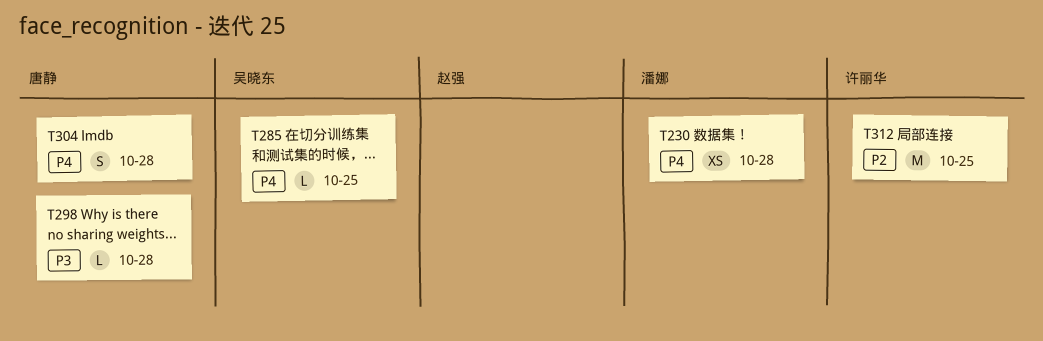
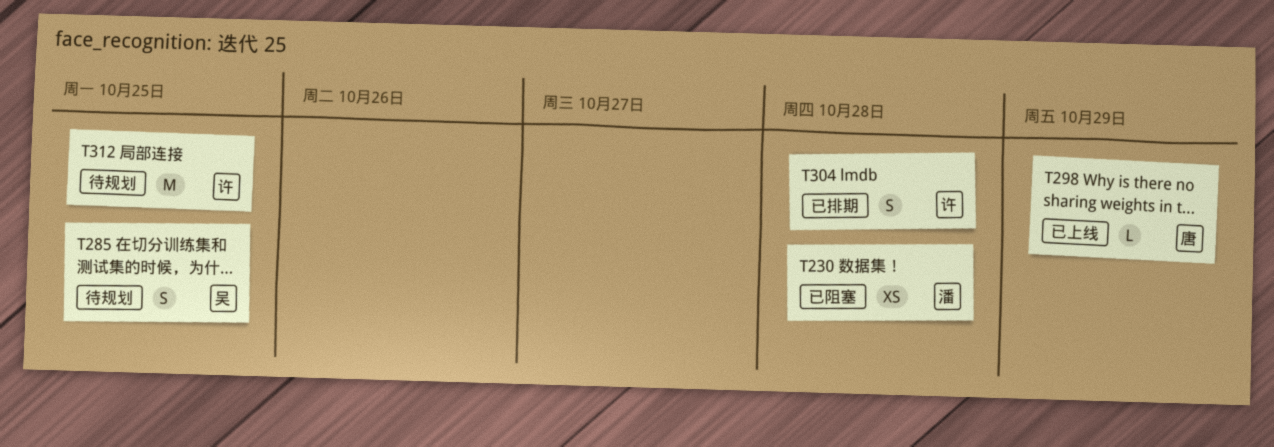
T285, estimate: L -> S
T298, due: Oct 28 -> Oct 29
T304, owner: 唐静 -> 许丽华

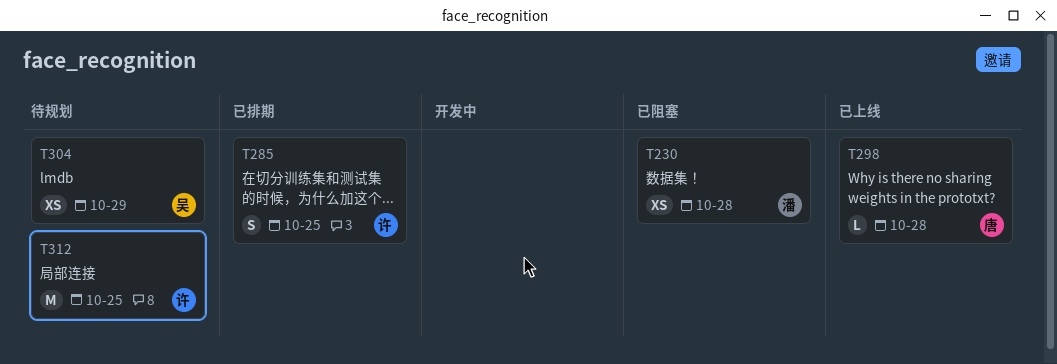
T285, status: 待规划 -> 已排期
T285, owner: 吴 -> 许
T298, due: Oct 29 -> Oct 28
T304, status: 已排期 -> 待规划
T304, owner: 许 -> 吴
T304, estimate: S -> XS
T304, due: Oct 28 -> Oct 29

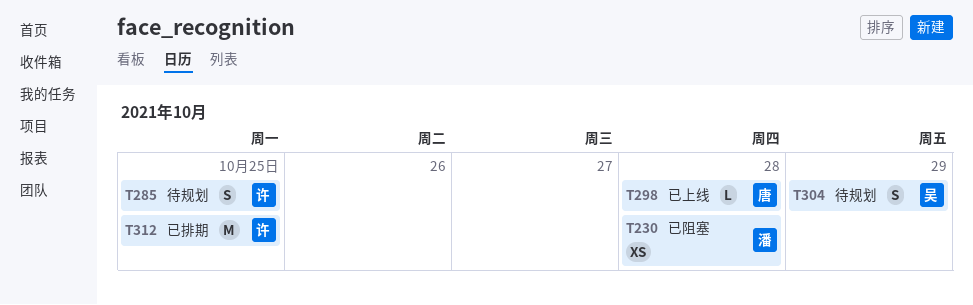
T285, status: 已排期 -> 待规划
T304, estimate: XS -> S
T312, status: 待规划 -> 已排期

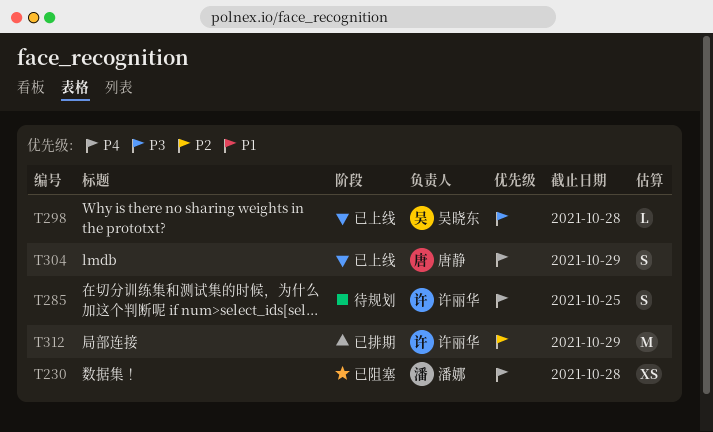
T298, owner: 唐静 -> 吴晓东
T304, status: 待规划 -> 已上线
T304, owner: 吴晓东 -> 唐静
T312, due: Oct 25 -> Oct 29

